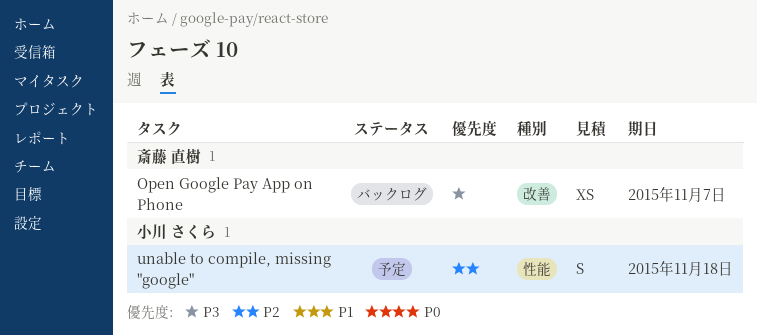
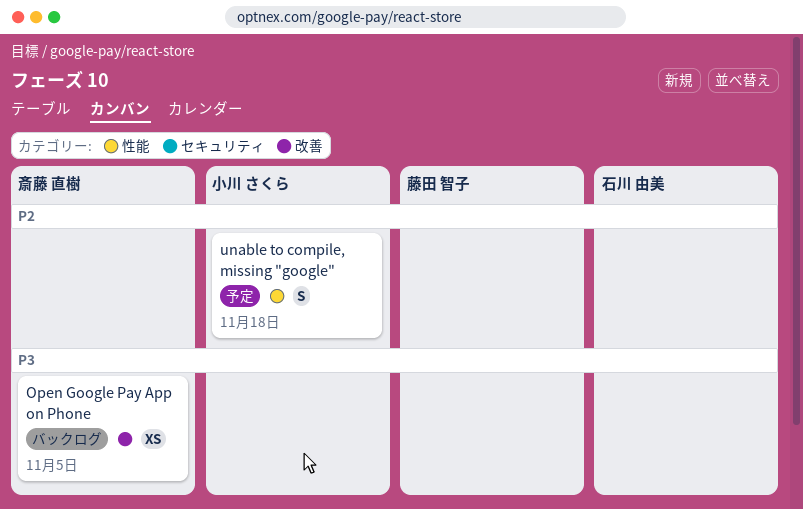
Open Google Pay App on Phone, due: Nov 7 -> Nov 5

